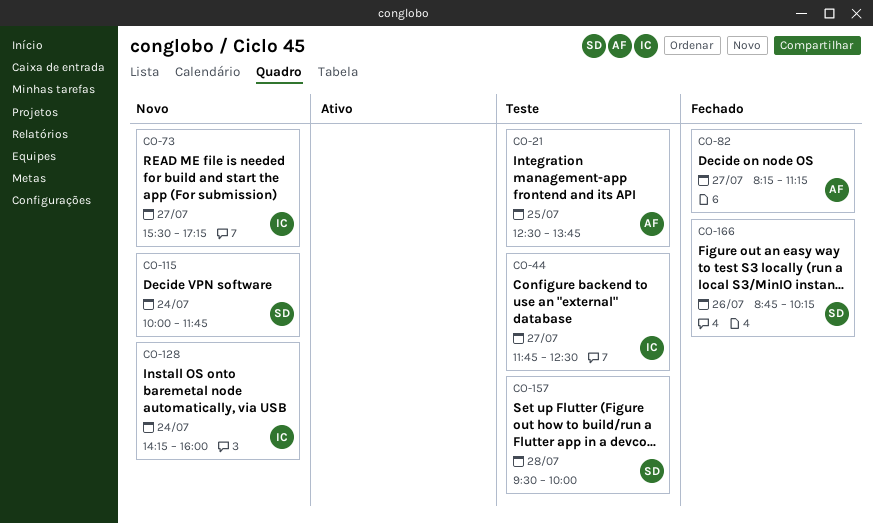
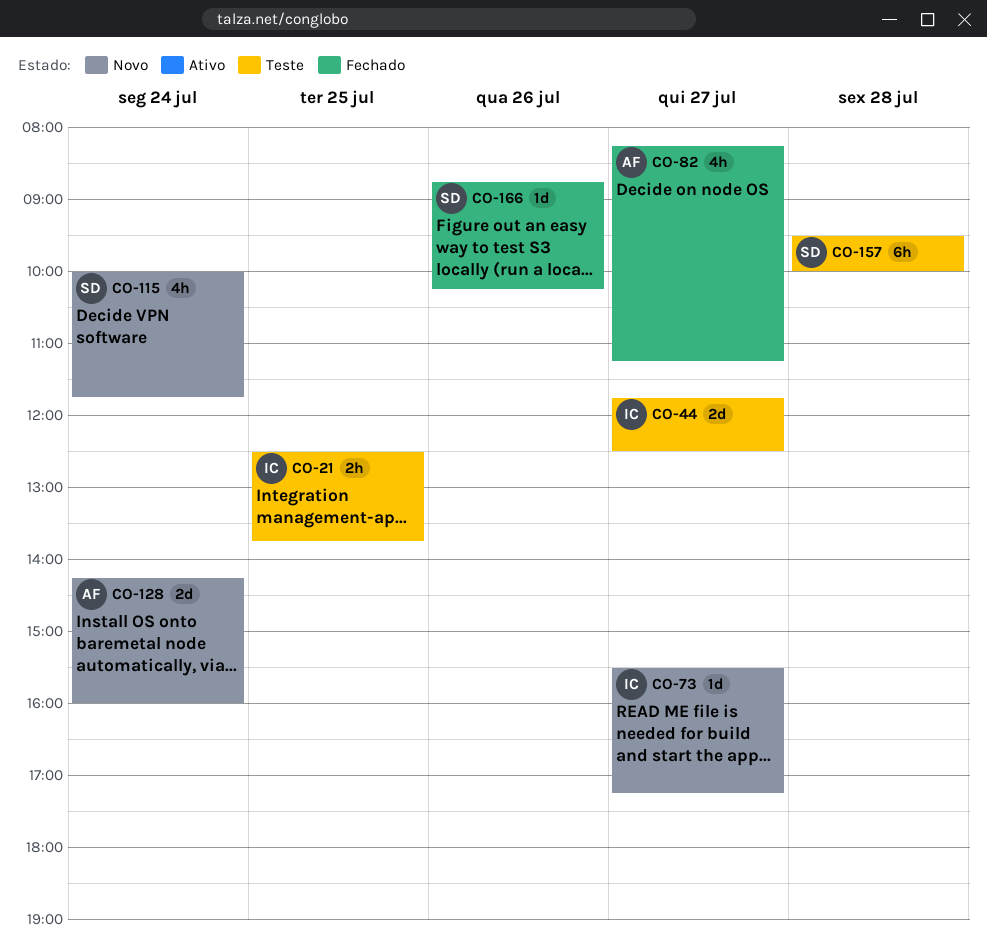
CO-21, owner: AF -> IC
CO-128, owner: IC -> AF

